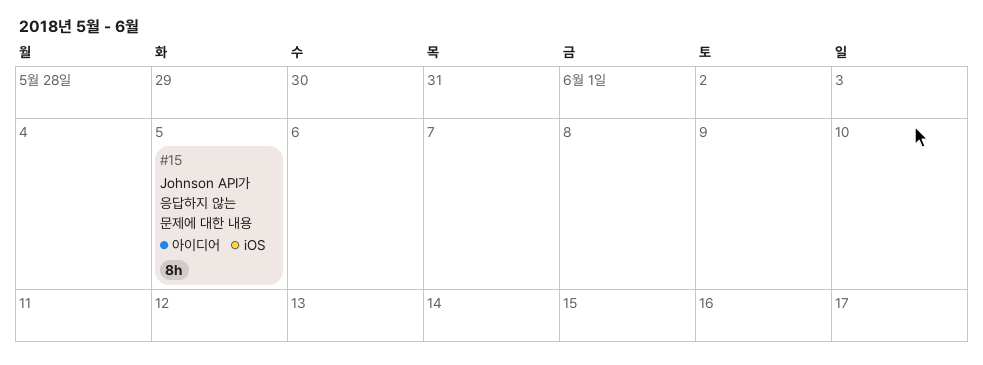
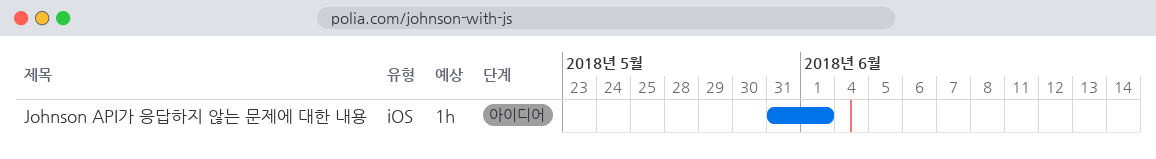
Johnson API가 응답하지 않는 문제에 대한 내용, estimate: 8h -> 1h
Johnson API가 응답하지 않는 문제에 대한 내용, due: Jun 5 -> Jun 1

